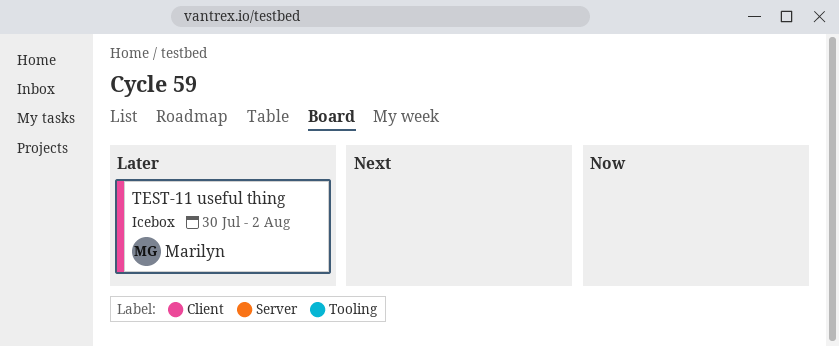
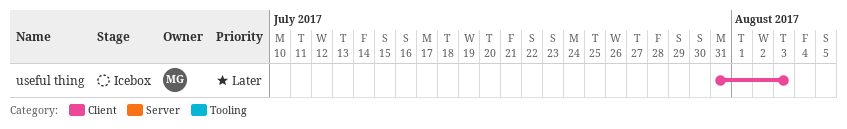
useful thing, start: Jul 30 -> Jul 31
useful thing, due: Aug 2 -> Aug 3

